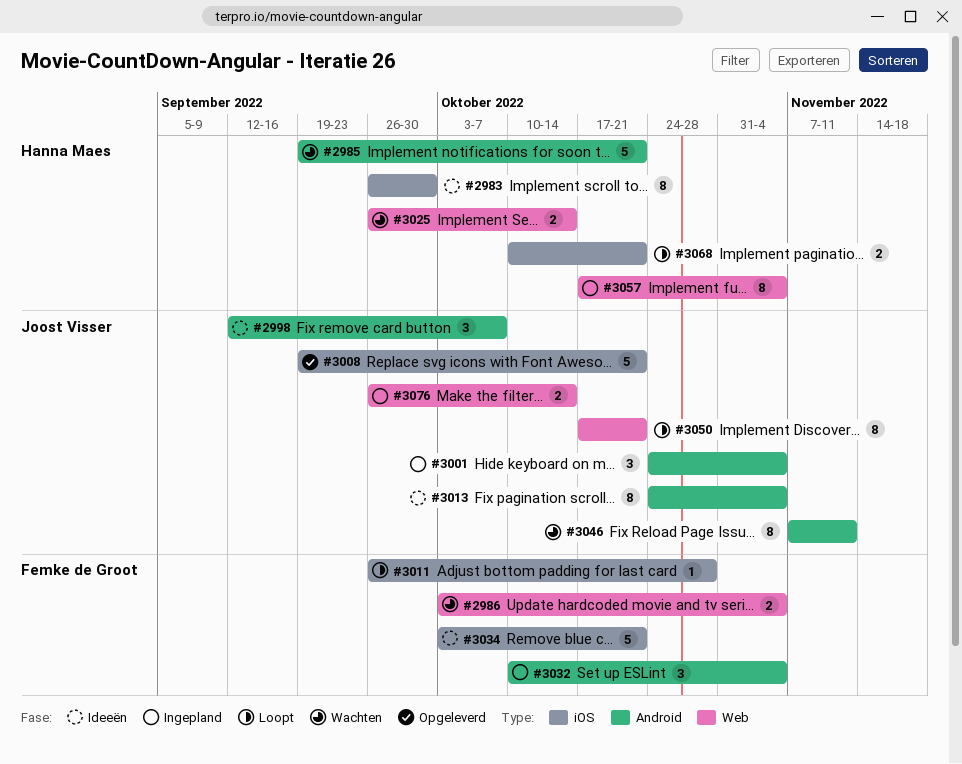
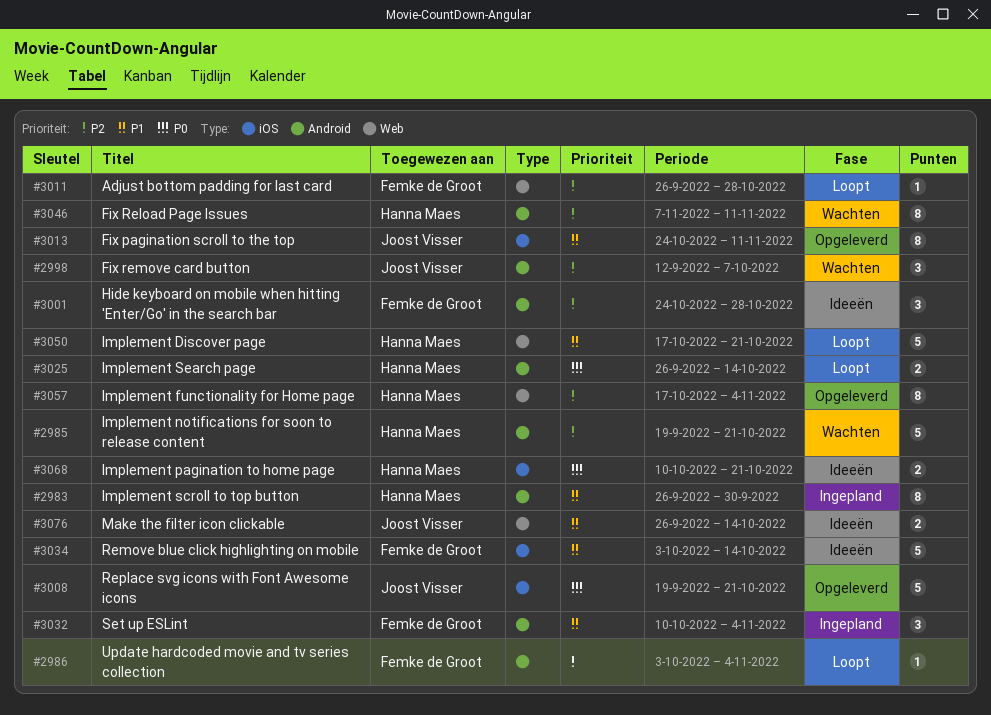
#2983, status: Ideeën -> Ingepland
#2983, label: iOS -> Android
#2986, status: Wachten -> Loopt
#2986, label: Web -> Android
#2986, estimate: 2 -> 1
#2998, status: Ideeën -> Wachten
#3001, status: Ingepland -> Ideeën
#3001, owner: Joost Visser -> Femke de Groot
#3001, due: Nov 4 -> Oct 28
#3011, label: iOS -> Web
#3013, status: Ideeën -> Opgeleverd
#3013, label: Android -> iOS
#3013, due: Nov 4 -> Nov 11
#3025, status: Wachten -> Loopt
#3025, label: Web -> Android
#3034, due: Oct 21 -> Oct 14
#3046, owner: Joost Visser -> Hanna Maes
#3050, owner: Joost Visser -> Hanna Maes
#3050, estimate: 8 -> 5
#3057, status: Ingepland -> Opgeleverd
#3068, status: Loopt -> Ideeën
#3076, status: Ingepland -> Ideeën

